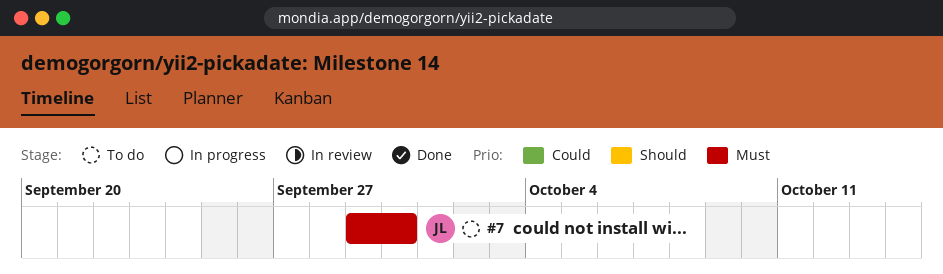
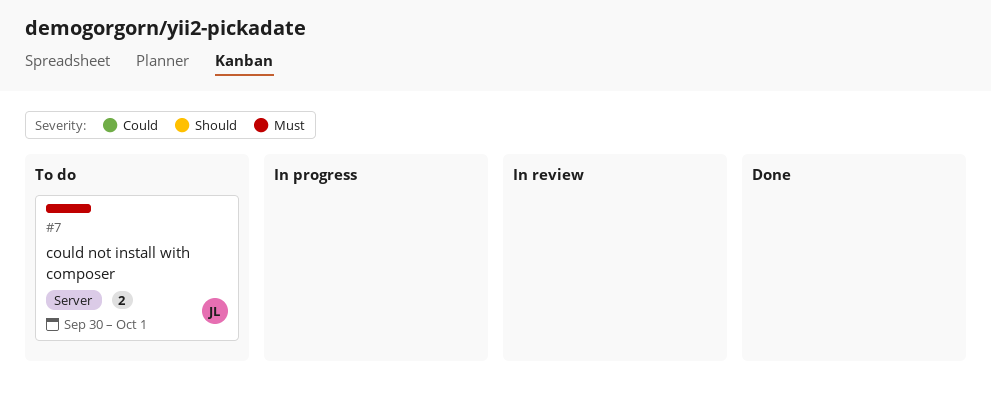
#7, start: Sep 29 -> Sep 30
#7, due: Sep 30 -> Oct 1

